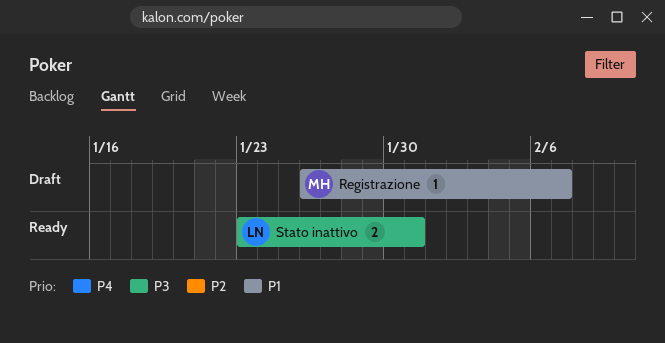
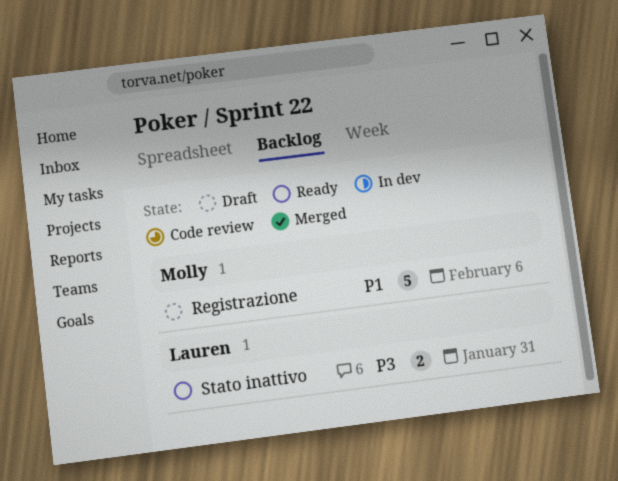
Registrazione, estimate: 1 -> 5
Registrazione, due: Feb 7 -> Feb 6

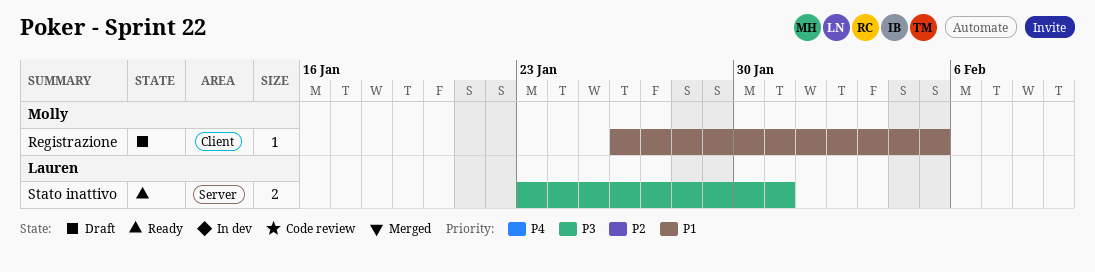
Registrazione, estimate: 5 -> 1
Registrazione, due: Feb 6 -> Feb 5

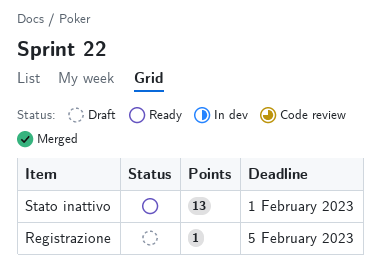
Stato inattivo, estimate: 2 -> 13
Stato inattivo, due: Jan 31 -> Feb 1

